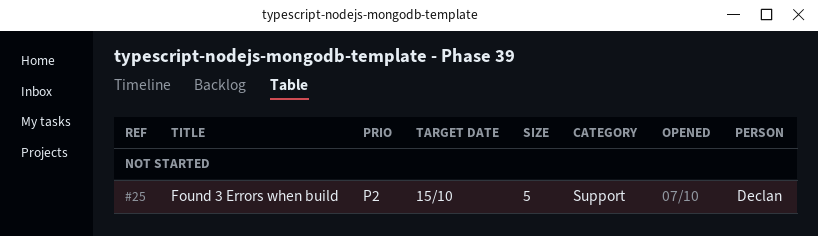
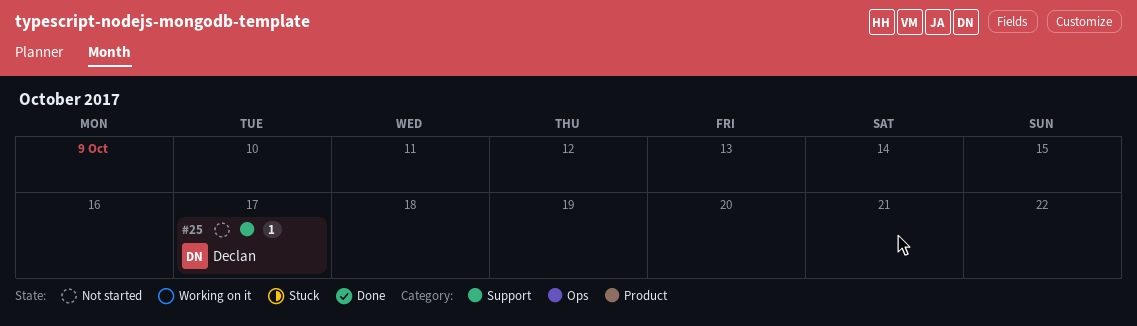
#25, estimate: 5 -> 1
#25, due: Oct 15 -> Oct 17

